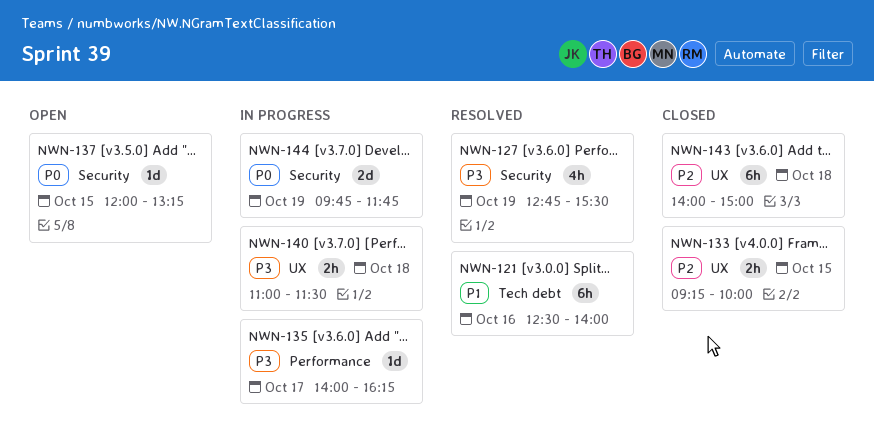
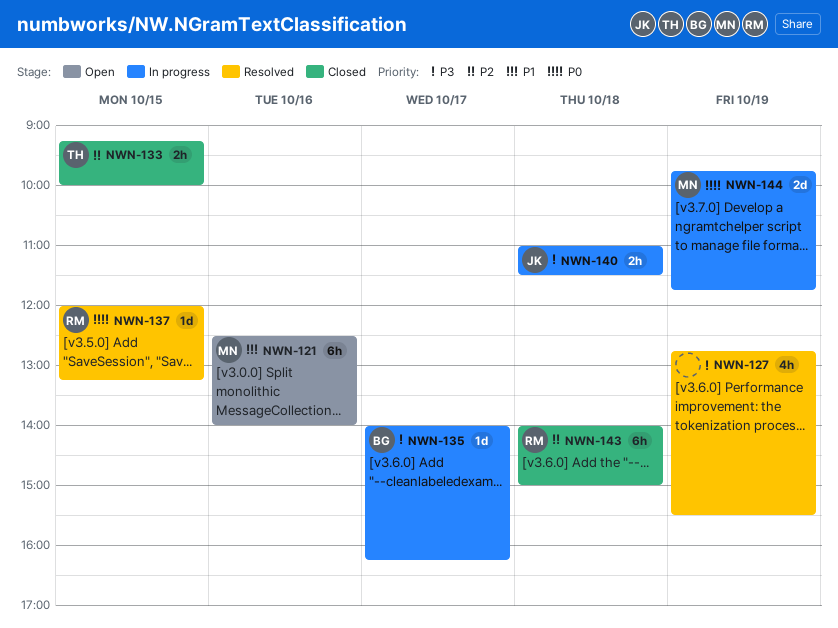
NWN-121, status: Resolved -> Open
NWN-137, status: Open -> Resolved

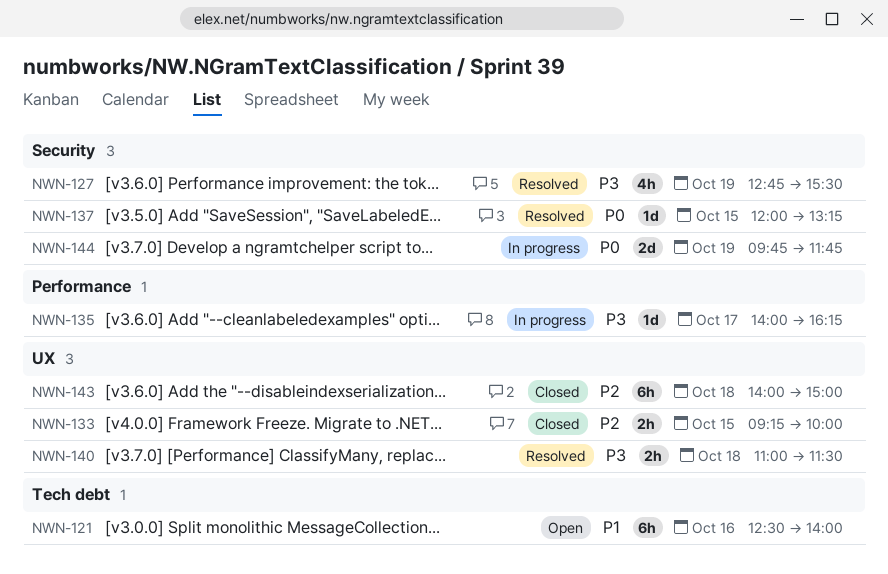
NWN-140, status: In progress -> Resolved

